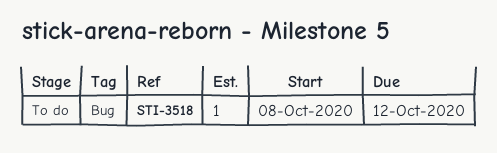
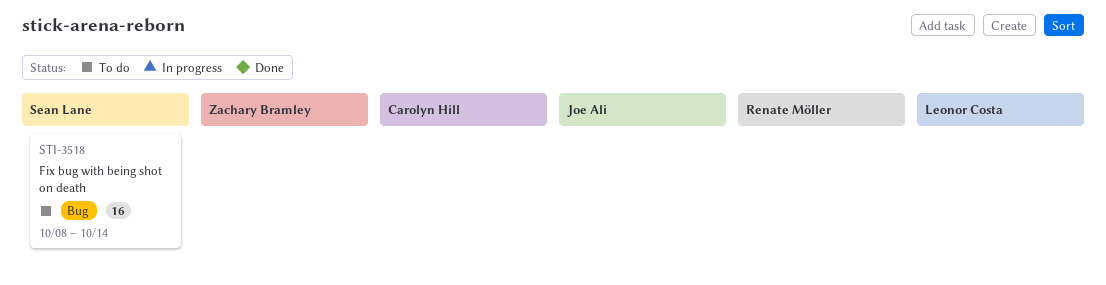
STI-3518, estimate: 1 -> 16
STI-3518, due: Oct 12 -> Oct 14

